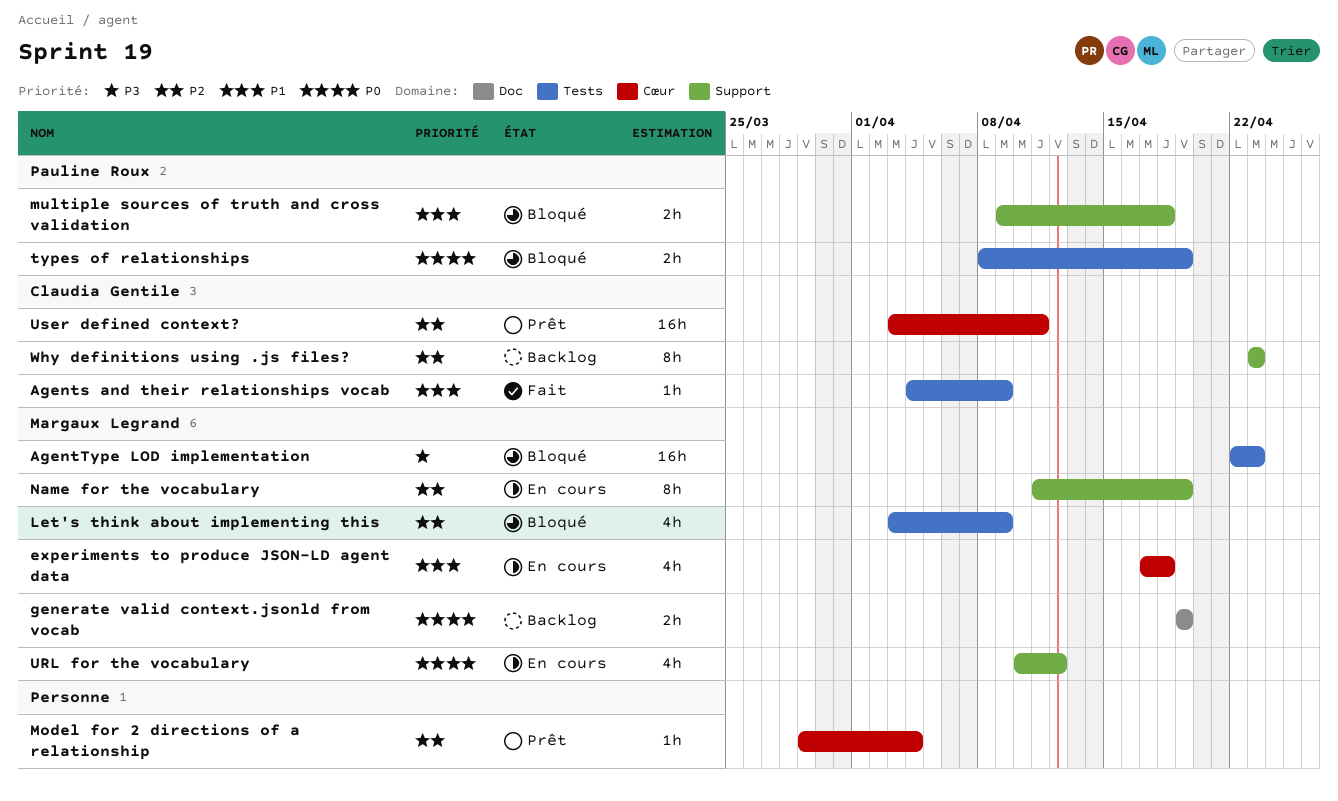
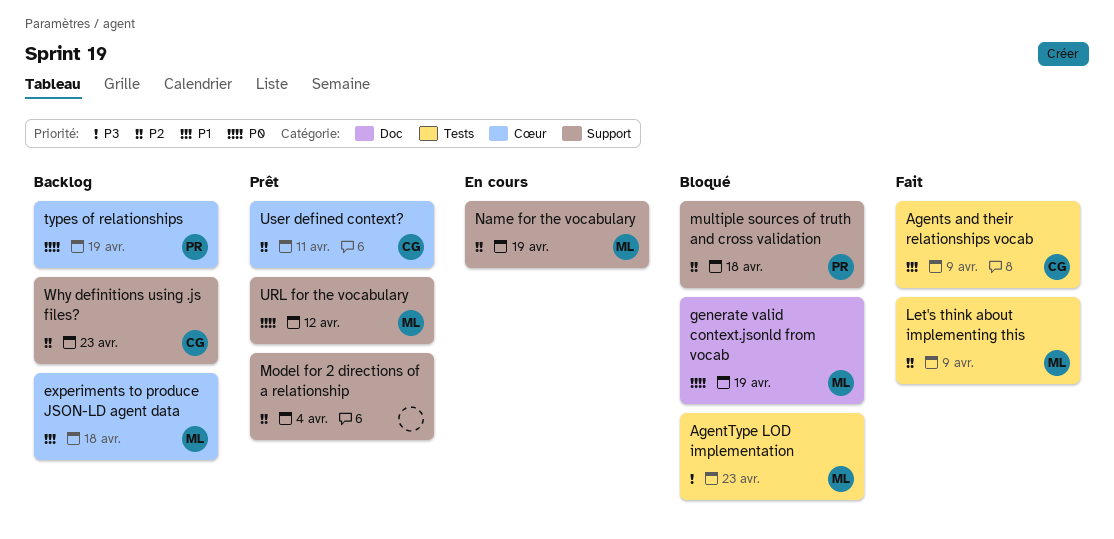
experiments to produce JSON-LD agent data, status: En cours -> Backlog
generate valid context.jsonld from vocab, status: Backlog -> Bloqué
Let's think about implementing this, status: Bloqué -> Fait
Model for 2 directions of a relationship, label: Cœur -> Support
multiple sources of truth and cross validation, priority: P1 -> P2
types of relationships, status: Bloqué -> Backlog
types of relationships, label: Tests -> Cœur
URL for the vocabulary, status: En cours -> Prêt

